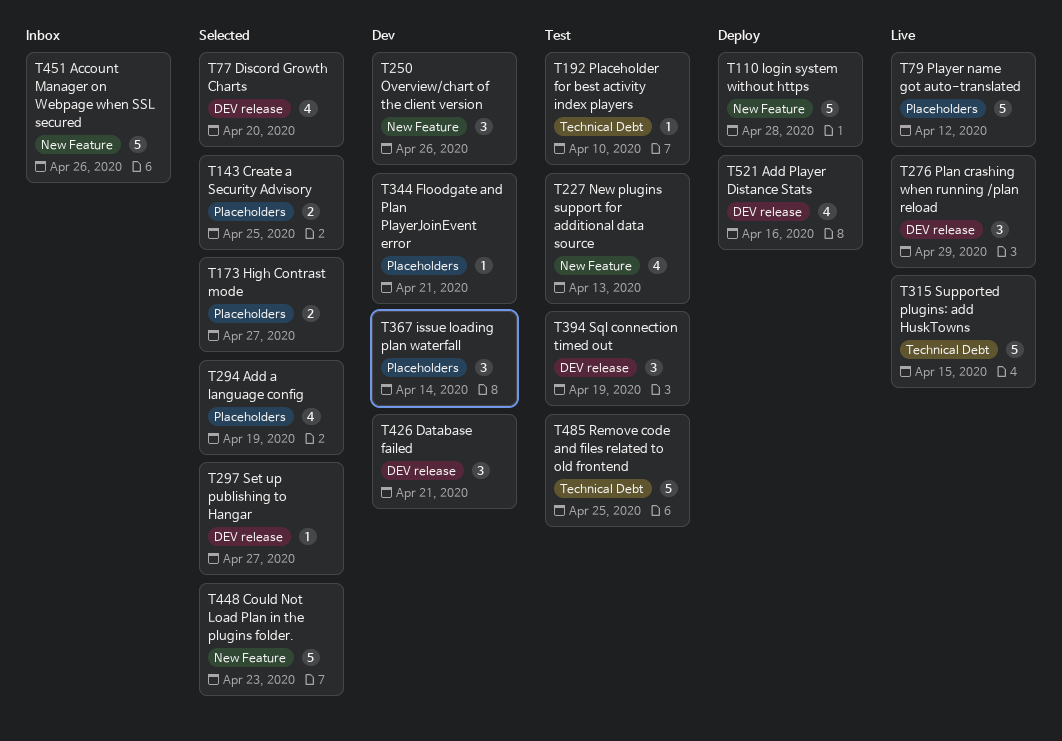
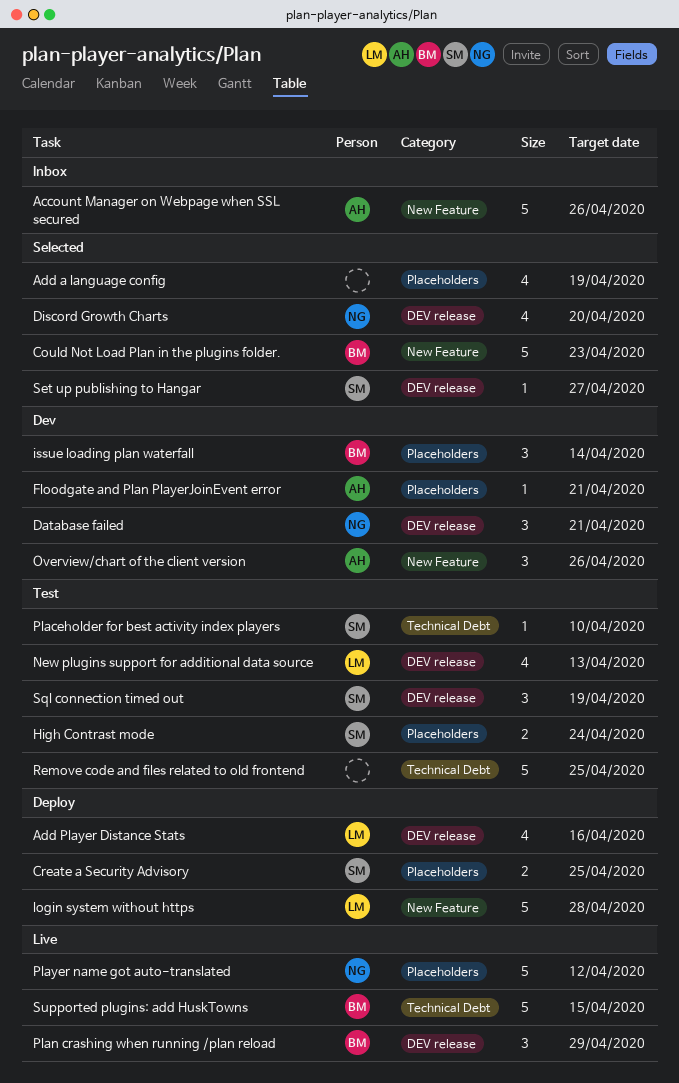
Create a Security Advisory, status: Selected -> Deploy
High Contrast mode, status: Selected -> Test
High Contrast mode, due: Apr 27 -> Apr 24
New plugins support for additional data source, label: New Feature -> DEV release

